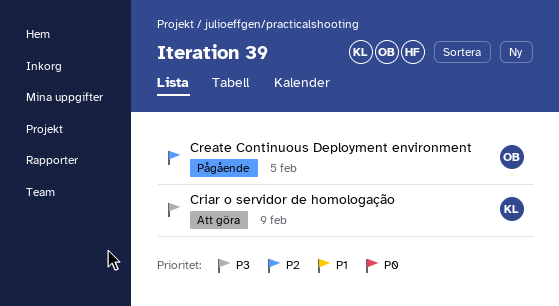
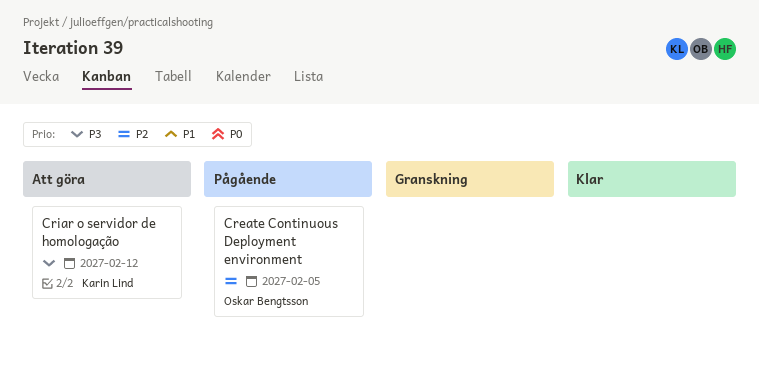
Criar o servidor de homologação, due: Feb 9 -> Feb 12

